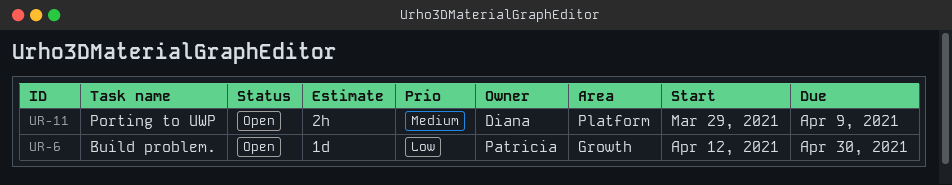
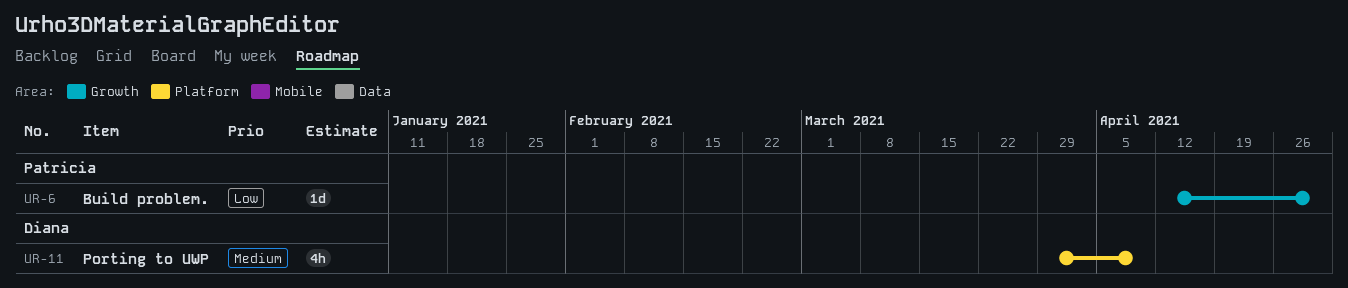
UR-11, estimate: 2h -> 4h

